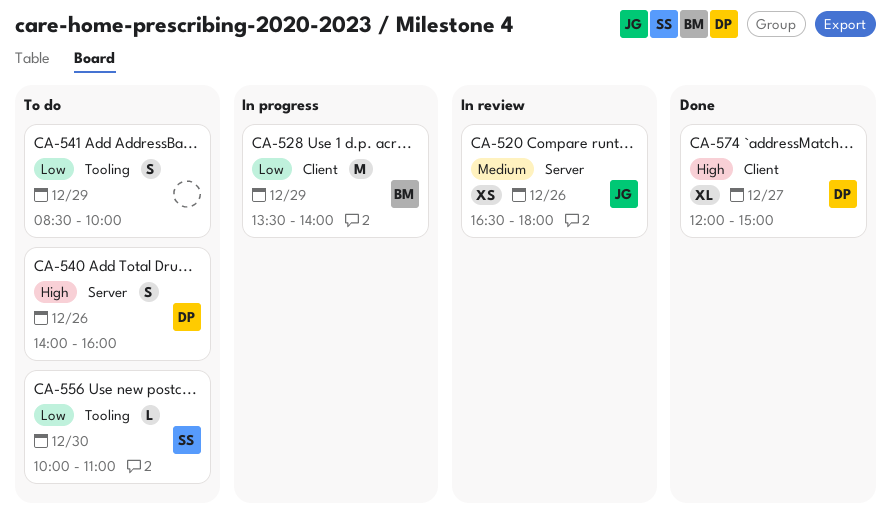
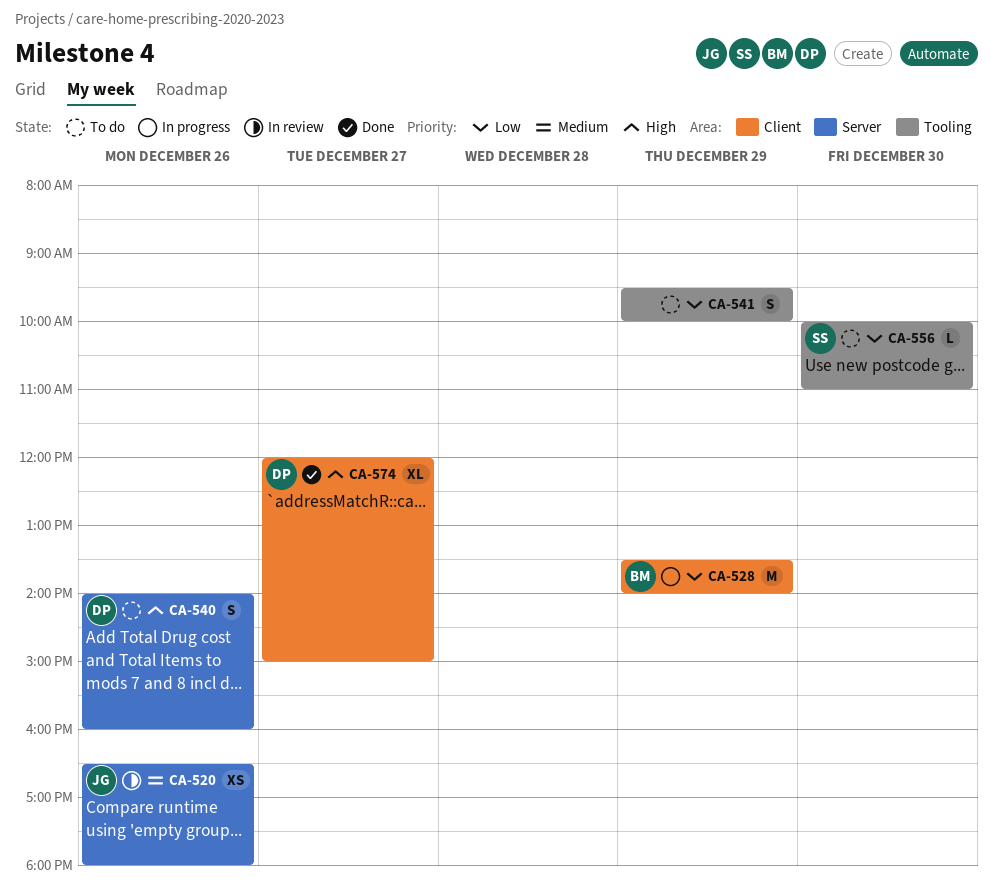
CA-541, begins: 08:30 -> 09:30

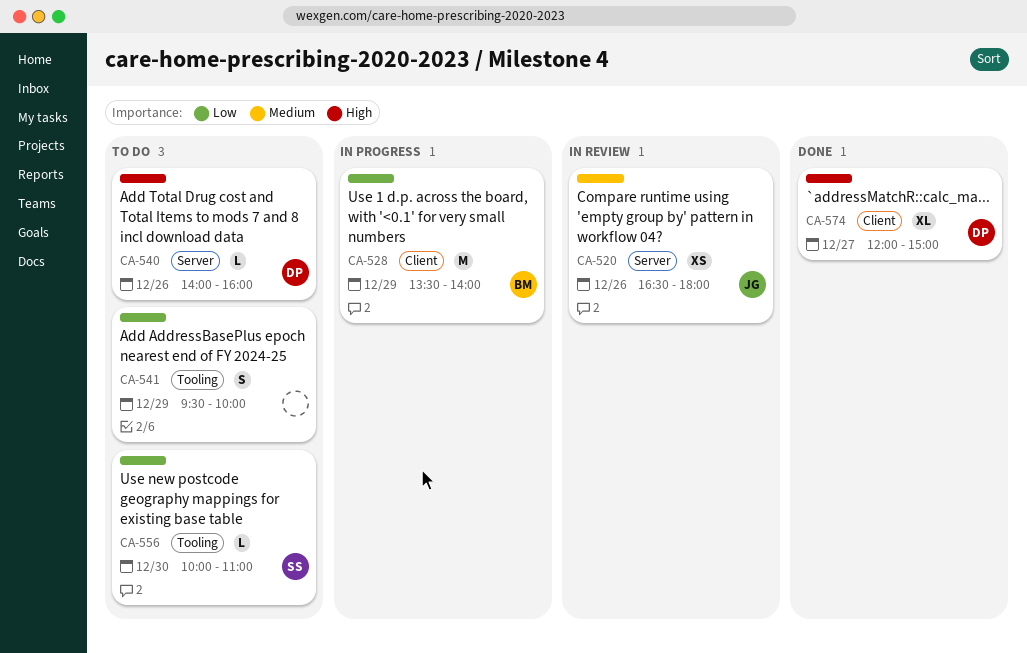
CA-540, estimate: S -> L

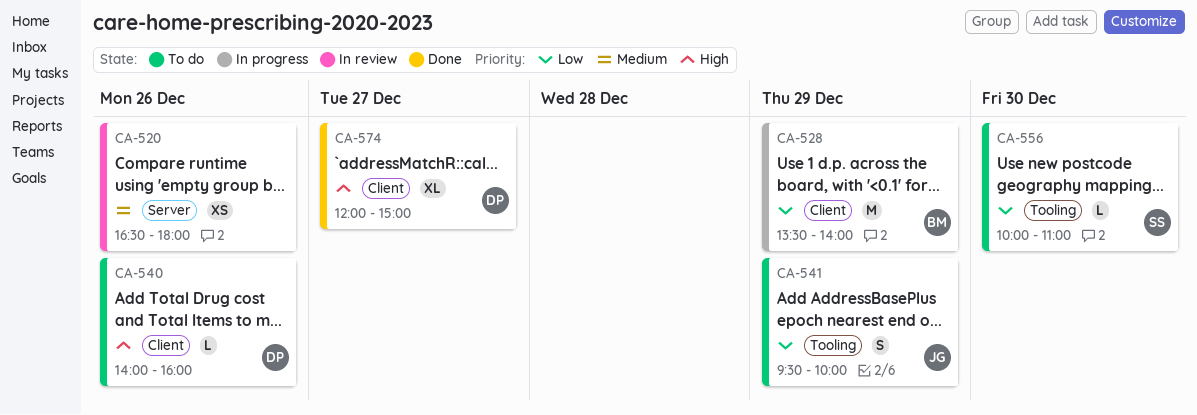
CA-520, owner: JG -> none
CA-540, label: Server -> Client
CA-541, owner: none -> JG

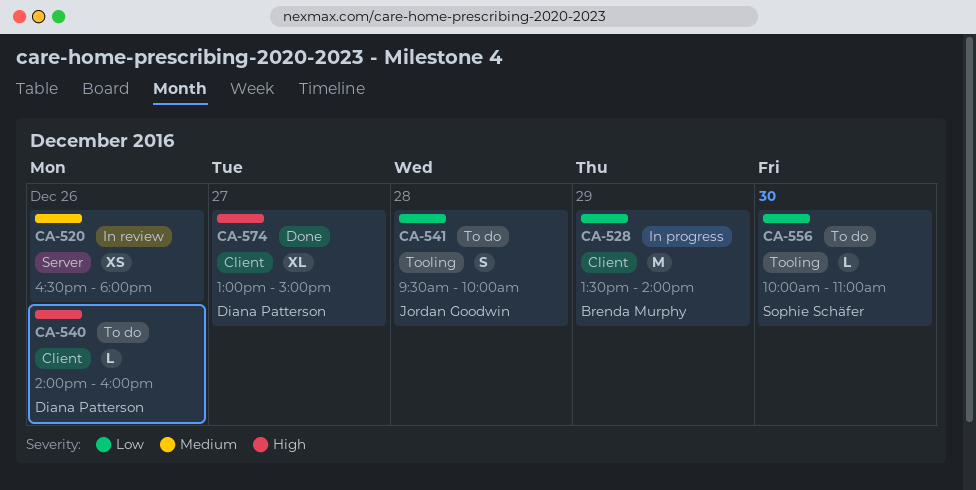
CA-541, day: Dec 29 -> Dec 28
CA-574, begins: 12:00 -> 13:00

